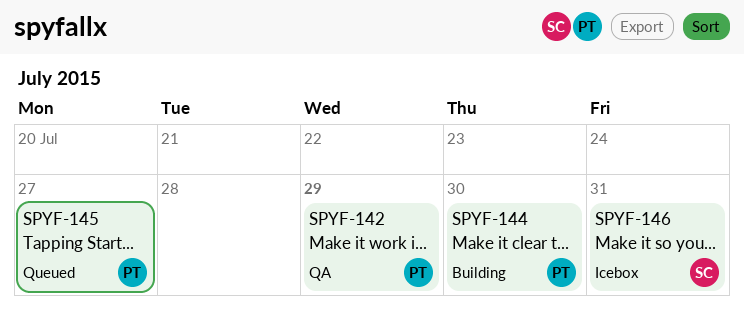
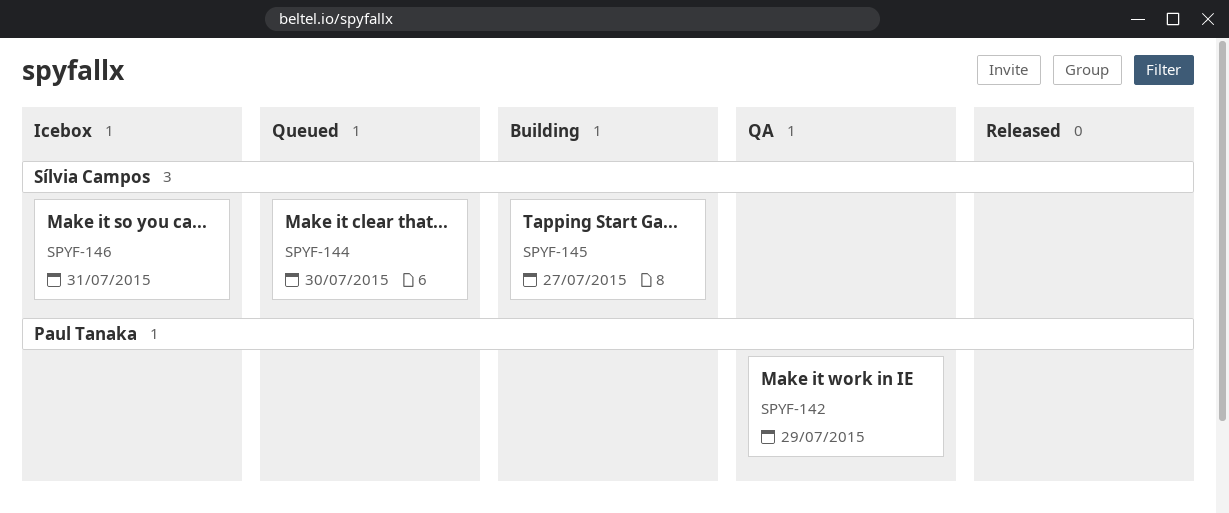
SPYF-144, status: Building -> Queued
SPYF-144, owner: Paul Tanaka -> Sílvia Campos
SPYF-145, status: Queued -> Building
SPYF-145, owner: Paul Tanaka -> Sílvia Campos

